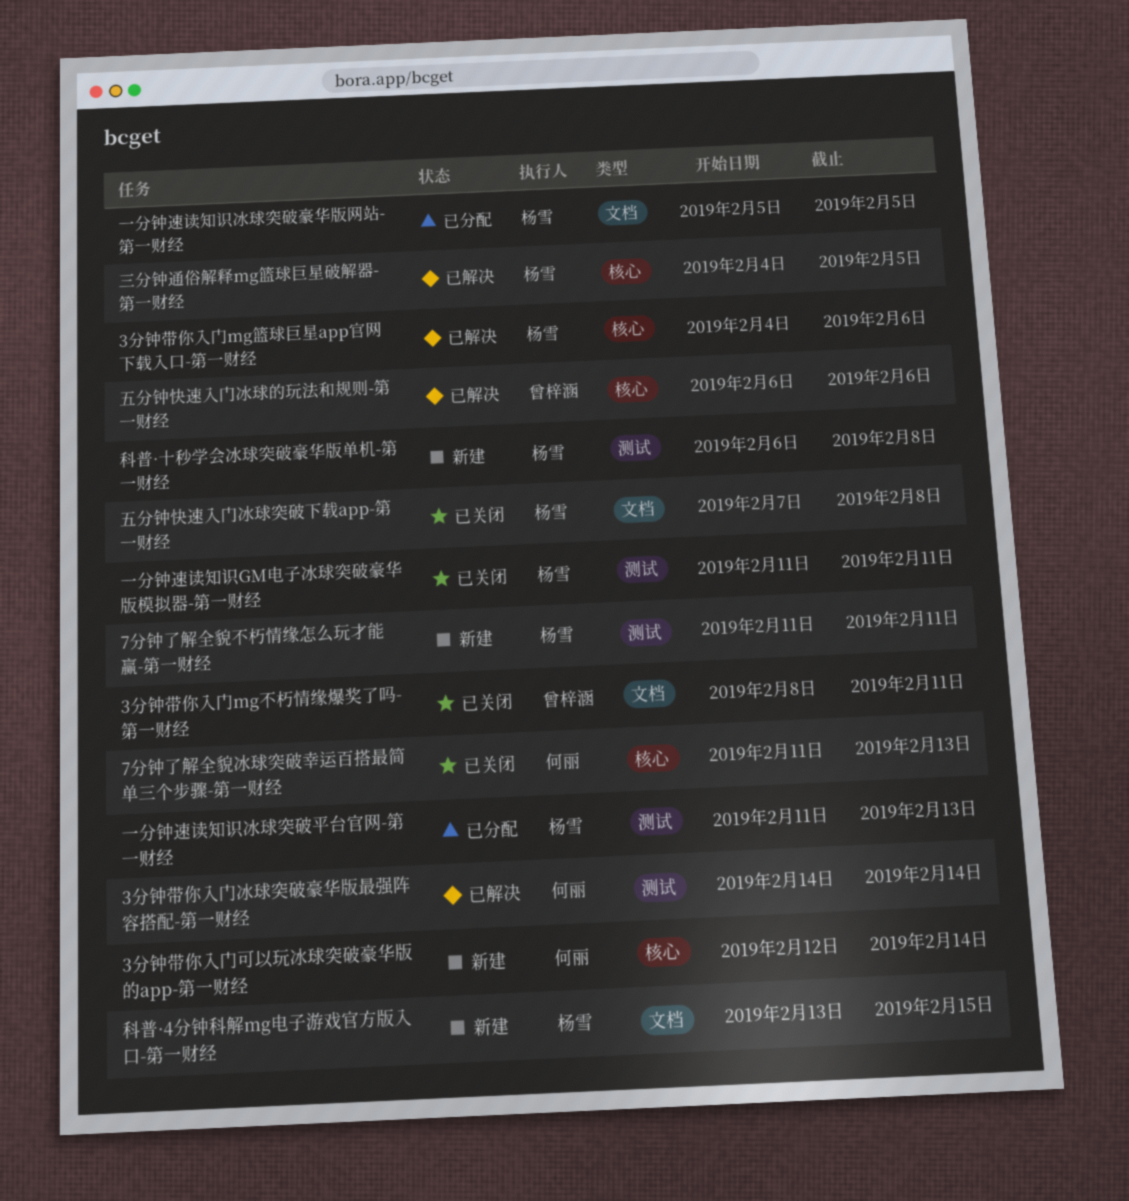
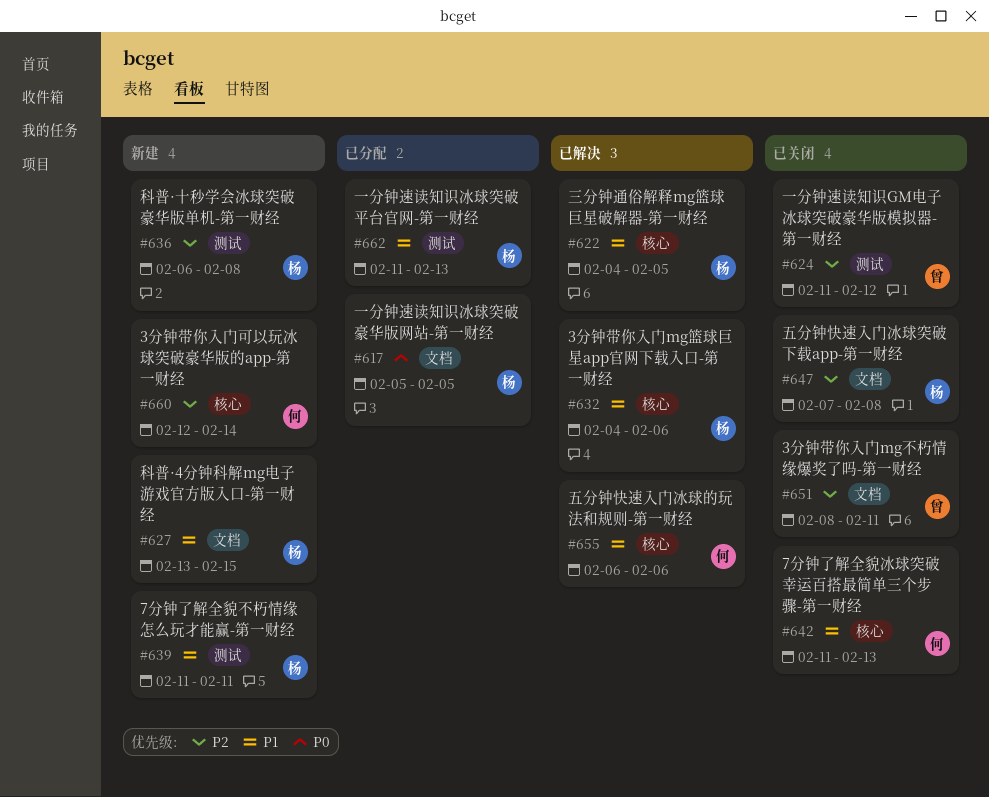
3分钟带你入门冰球突破豪华版最强阵容搭配-第一财经: present -> none
一分钟速读知识GM电子冰球突破豪华版模拟器-第一财经, owner: 杨雪 -> 曾梓涵
一分钟速读知识GM电子冰球突破豪华版模拟器-第一财经, due: Feb 11 -> Feb 12
五分钟快速入门冰球的玩法和规则-第一财经, owner: 曾梓涵 -> 何丽

